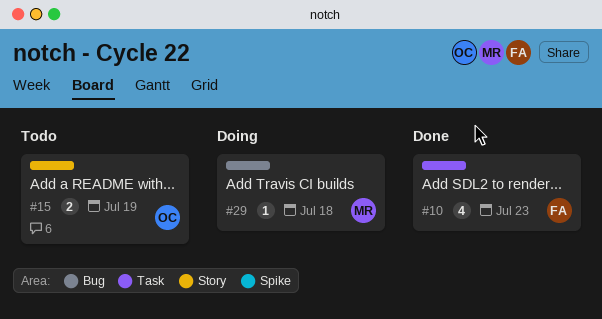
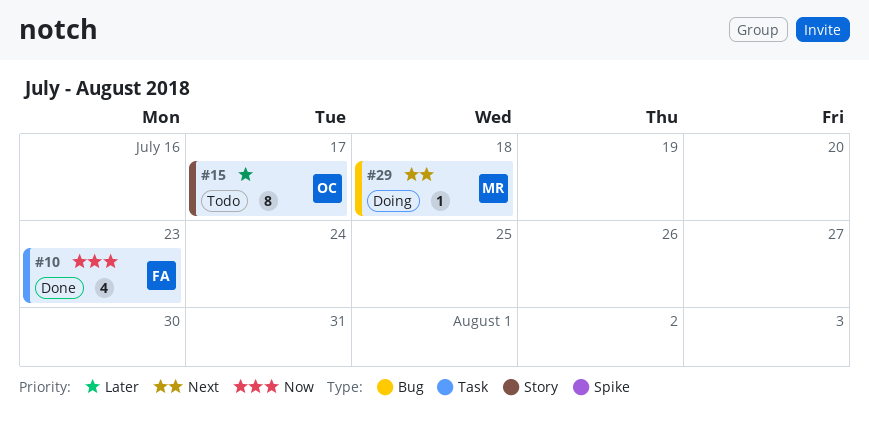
#15, estimate: 2 -> 8
#15, due: Jul 19 -> Jul 17

